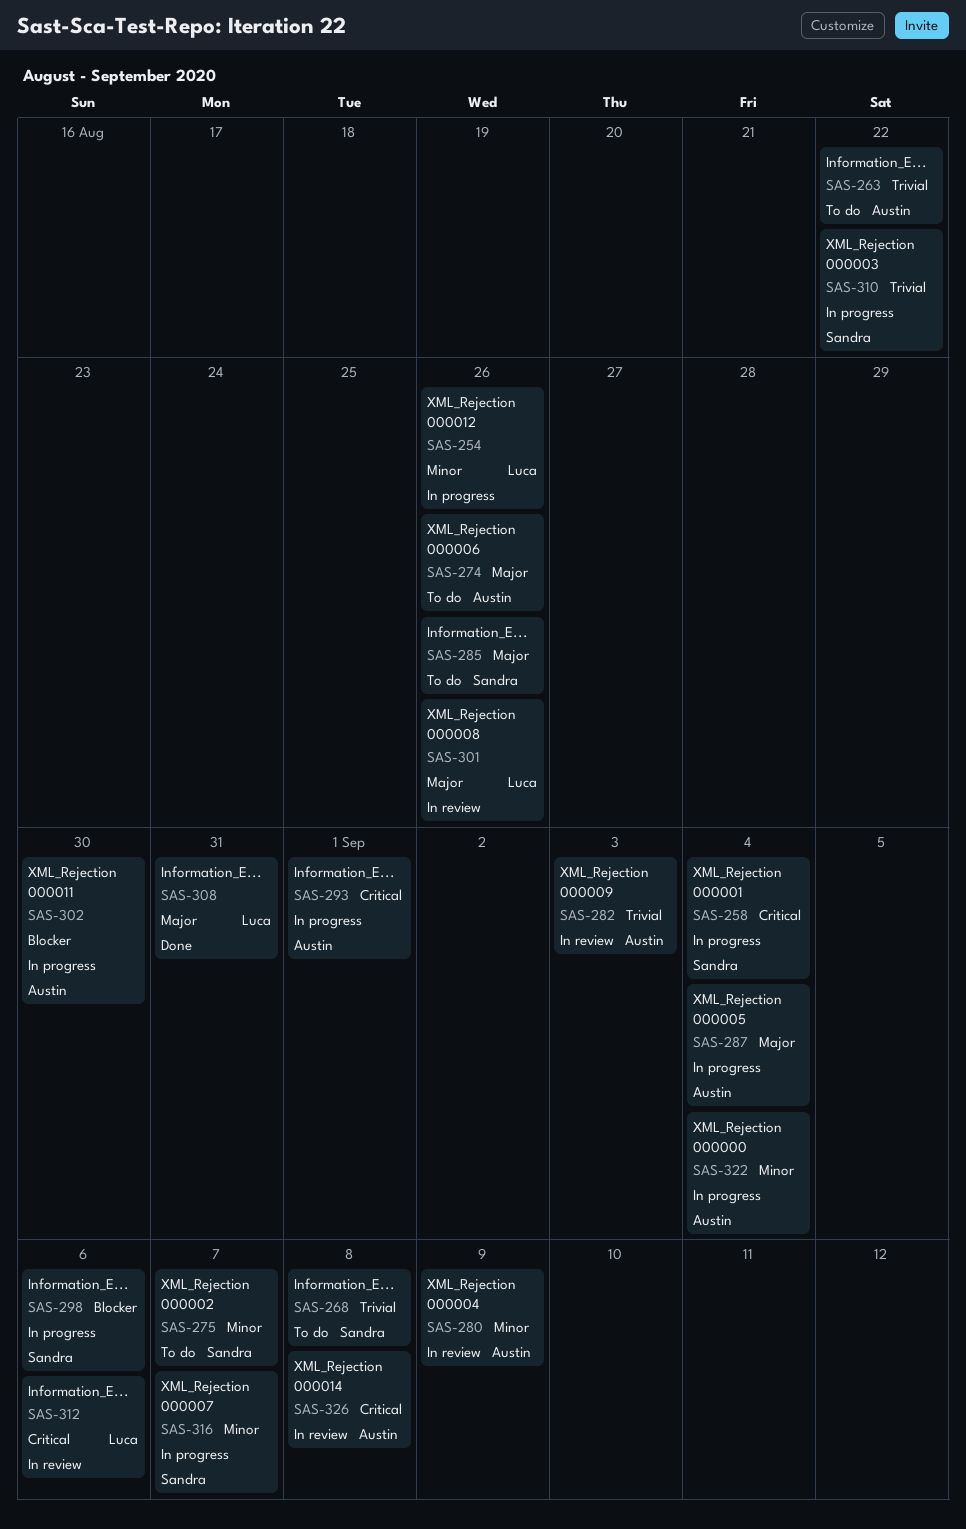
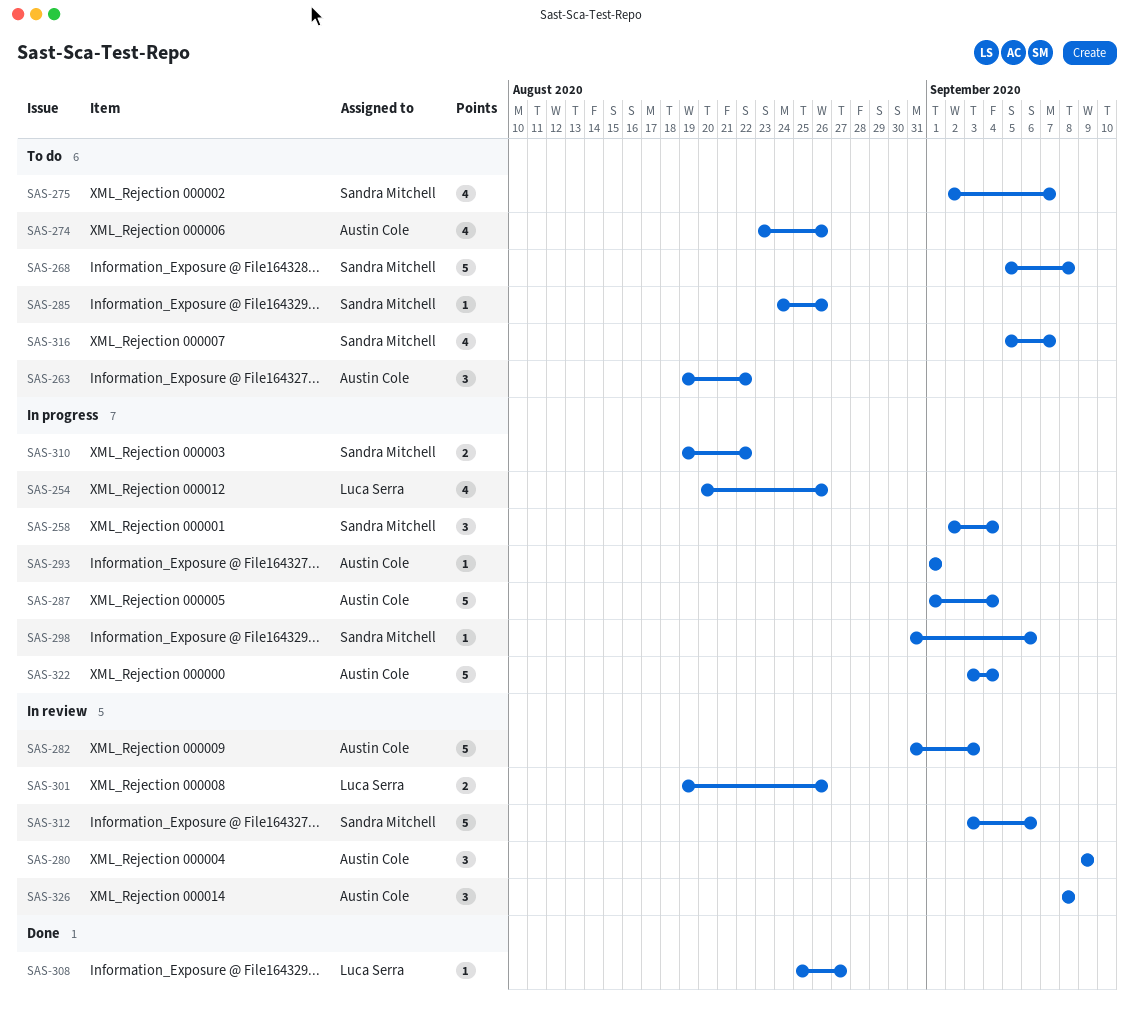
SAS-302: present -> none
SAS-308, due: Aug 31 -> Aug 27
SAS-312, owner: Luca Serra -> Sandra Mitchell
SAS-316, status: In progress -> To do

